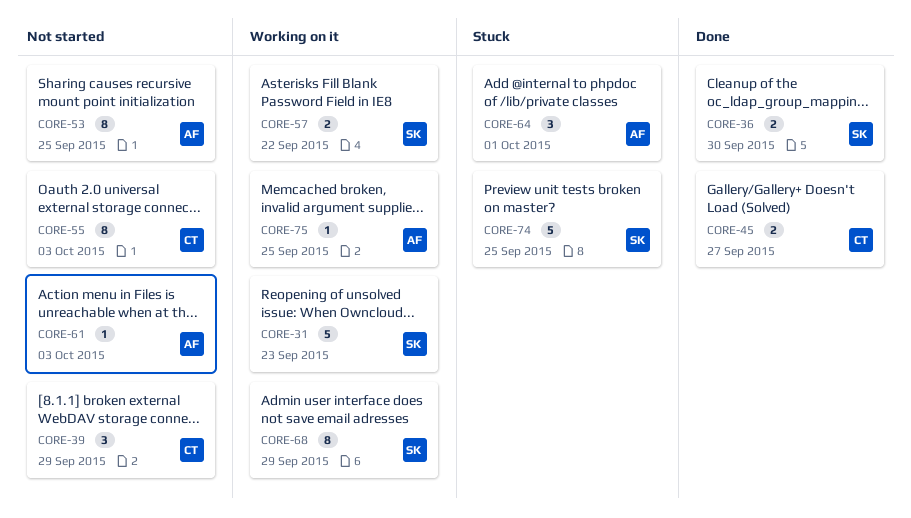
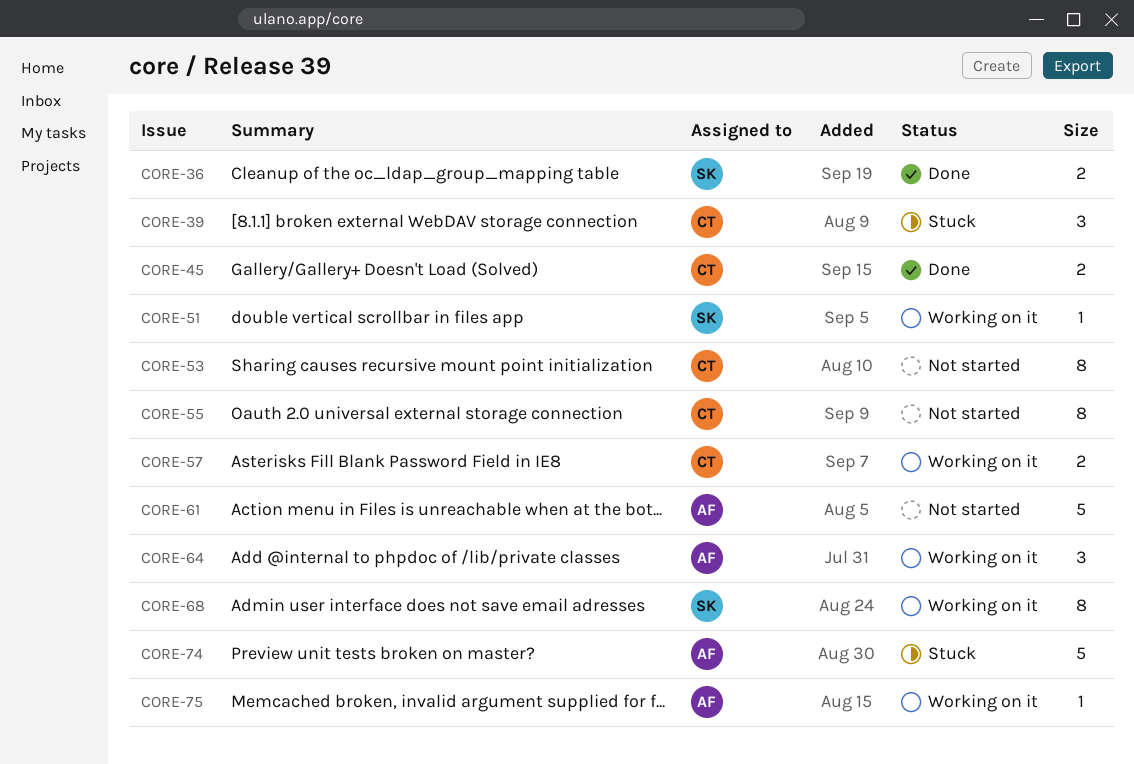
CORE-31: present -> none
CORE-39, status: Not started -> Stuck
CORE-51: none -> present
CORE-53, owner: AF -> CT
CORE-57, owner: SK -> CT
CORE-61, estimate: 1 -> 5
CORE-64, status: Stuck -> Working on it
CORE-74, owner: SK -> AF

